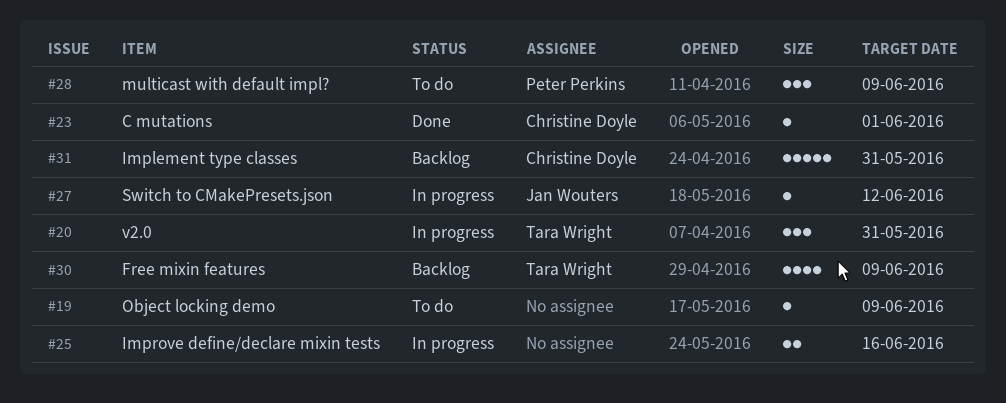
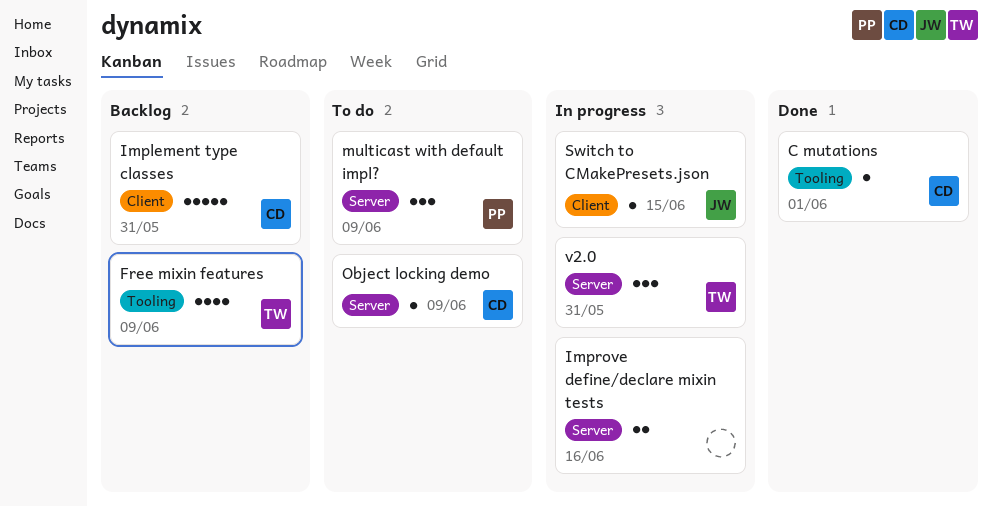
Object locking demo, owner: none -> Christine Doyle
Switch to CMakePresets.json, due: Jun 12 -> Jun 15

